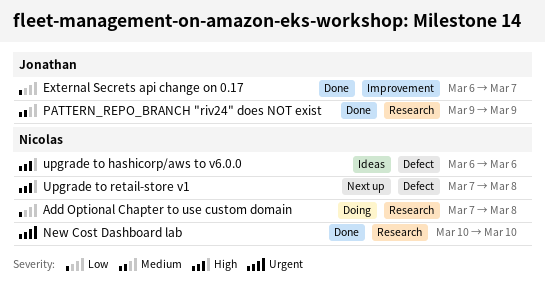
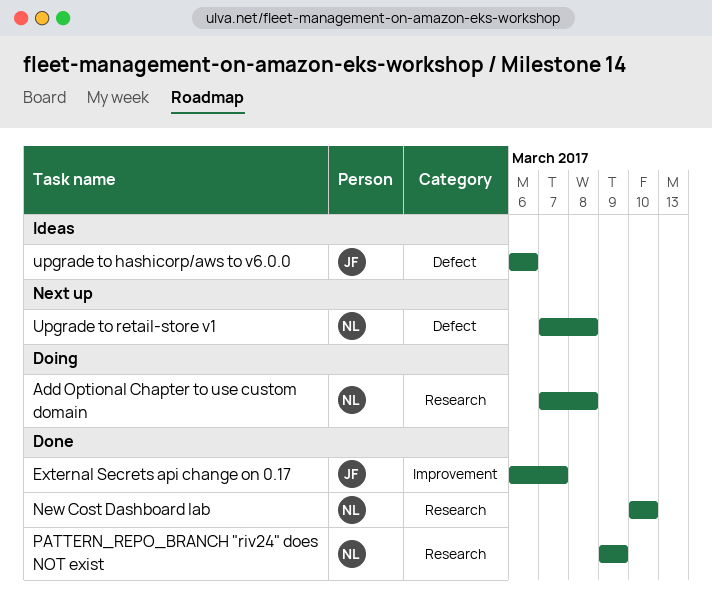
PATTERN_REPO_BRANCH "riv24" does NOT exist, owner: Jonathan -> Nicolas
upgrade to hashicorp/aws to v6.0.0, owner: Nicolas -> Jonathan

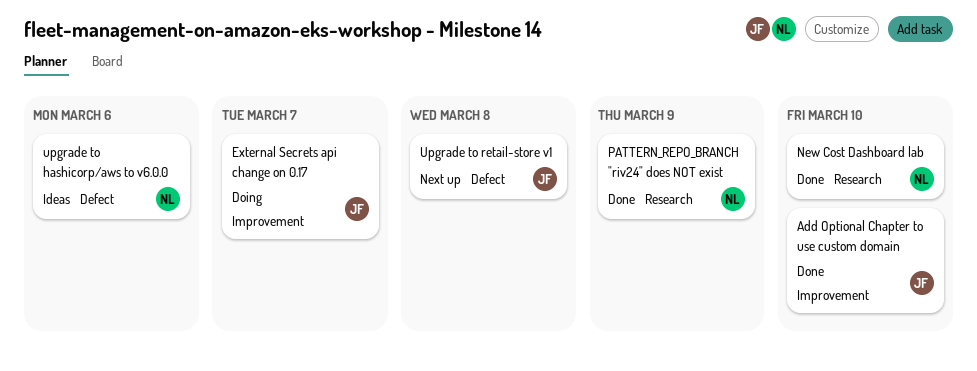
Add Optional Chapter to use custom domain, status: Doing -> Done
Add Optional Chapter to use custom domain, owner: NL -> JF
Add Optional Chapter to use custom domain, label: Research -> Improvement
Add Optional Chapter to use custom domain, due: Mar 8 -> Mar 10
External Secrets api change on 0.17, status: Done -> Doing
upgrade to hashicorp/aws to v6.0.0, owner: JF -> NL
Upgrade to retail-store v1, owner: NL -> JF

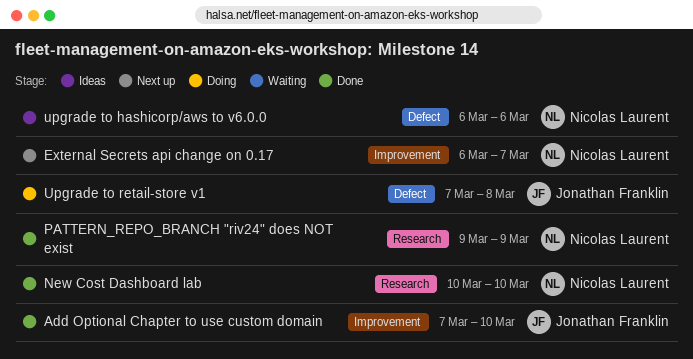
External Secrets api change on 0.17, status: Doing -> Next up
External Secrets api change on 0.17, owner: Jonathan Franklin -> Nicolas Laurent
Upgrade to retail-store v1, status: Next up -> Doing

